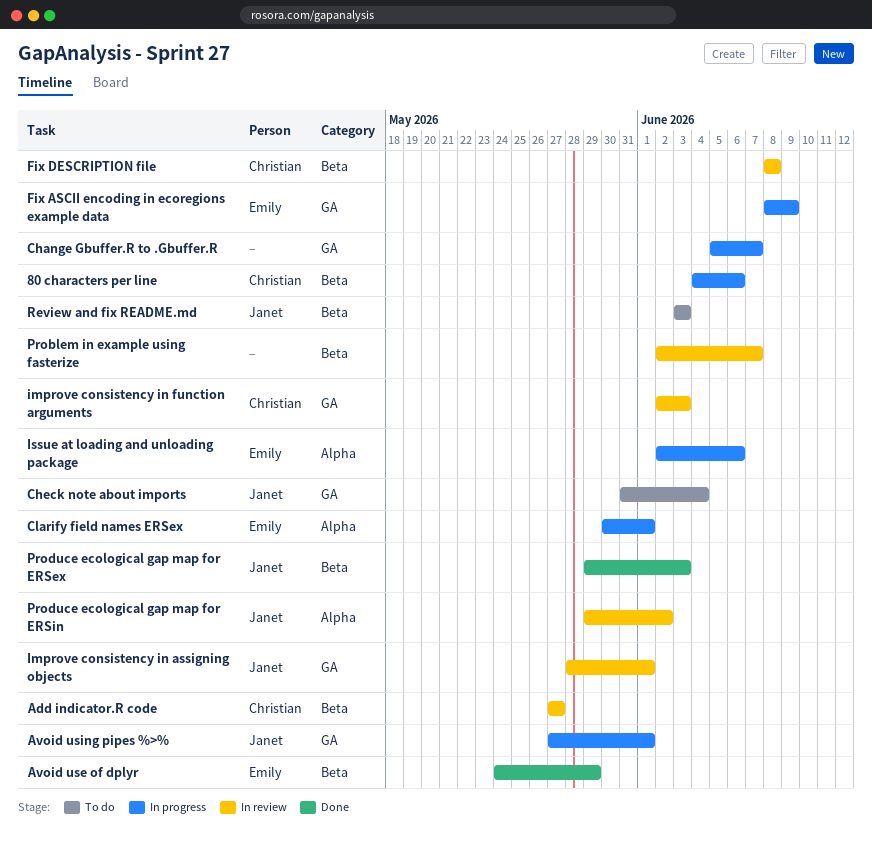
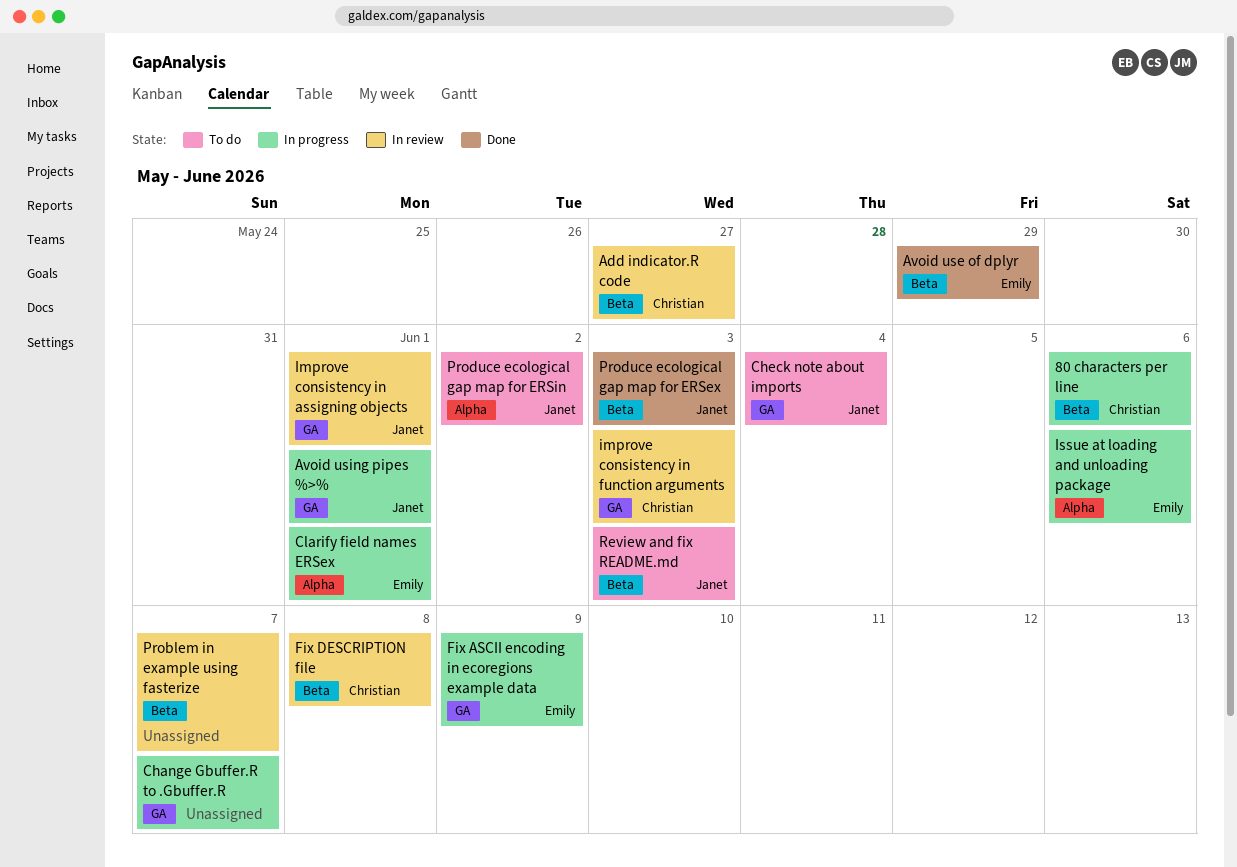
Produce ecological gap map for ERSin, status: In review -> To do

